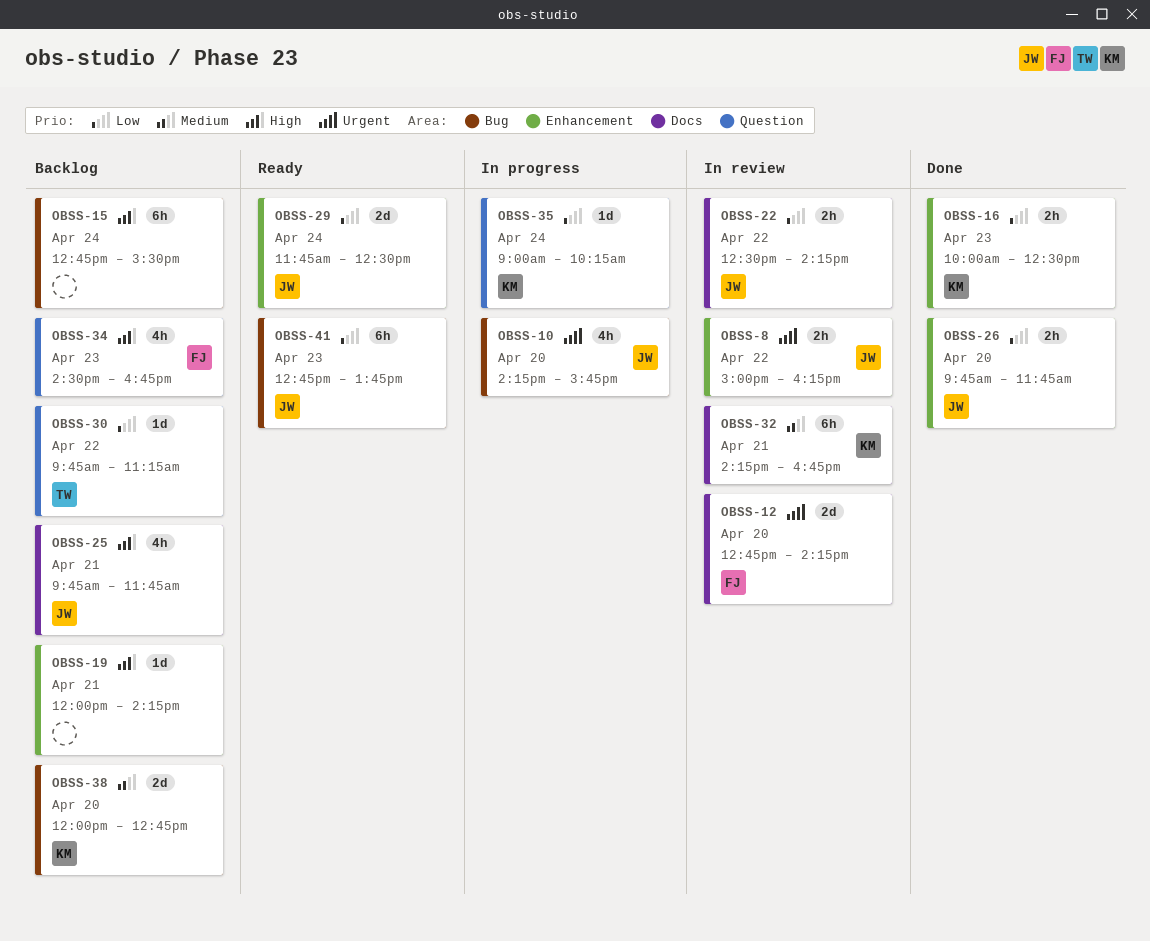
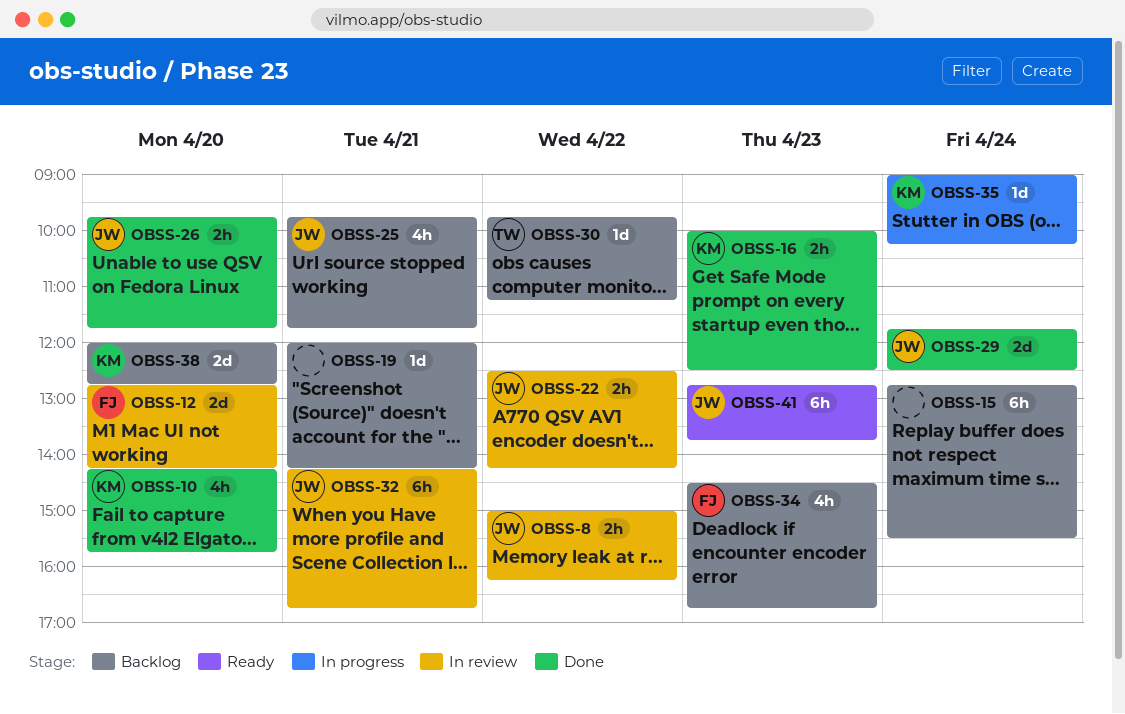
OBSS-10, status: In progress -> Done
OBSS-10, owner: JW -> KM
OBSS-29, status: Ready -> Done
OBSS-32, owner: KM -> JW

